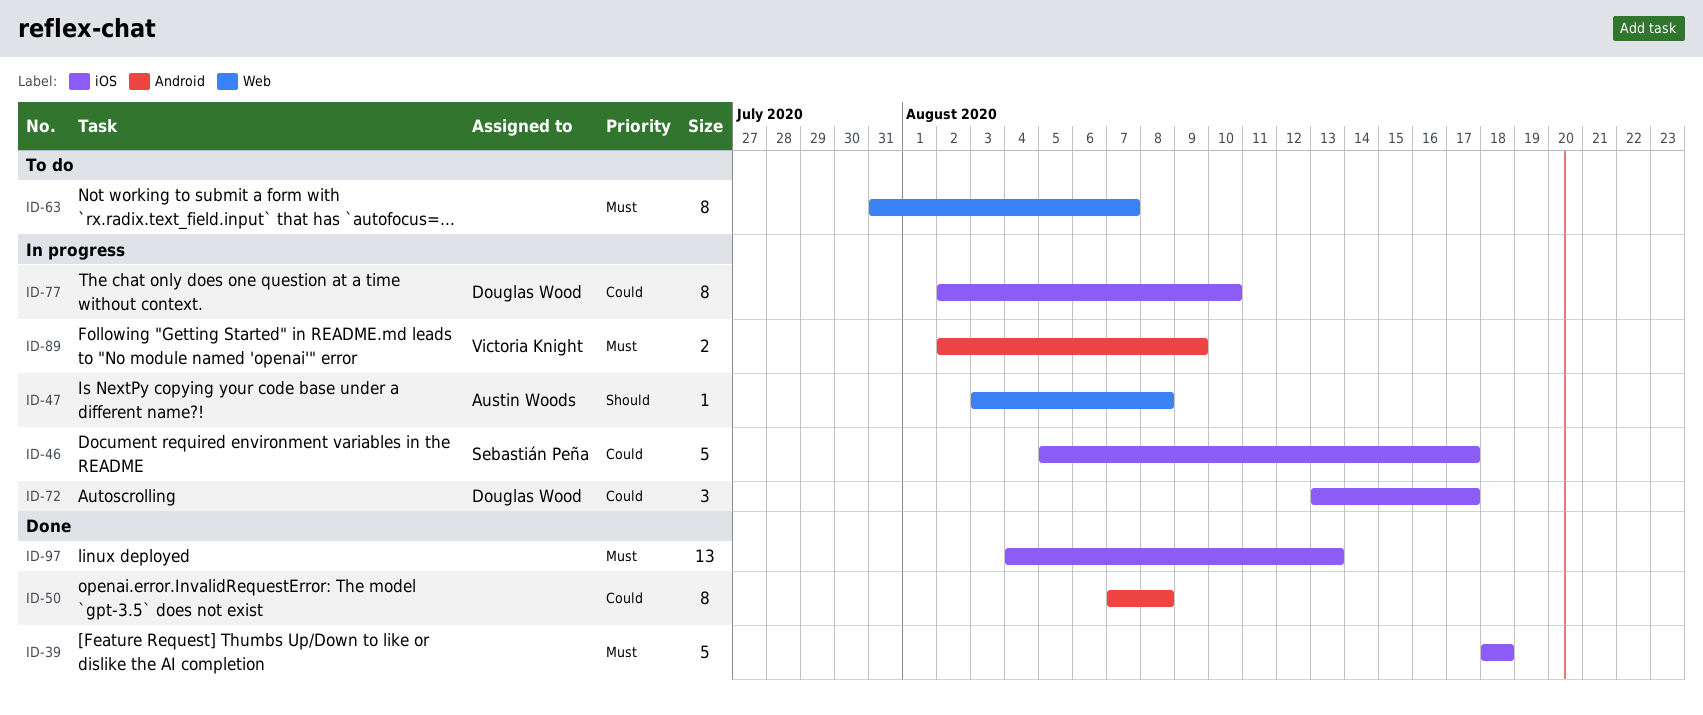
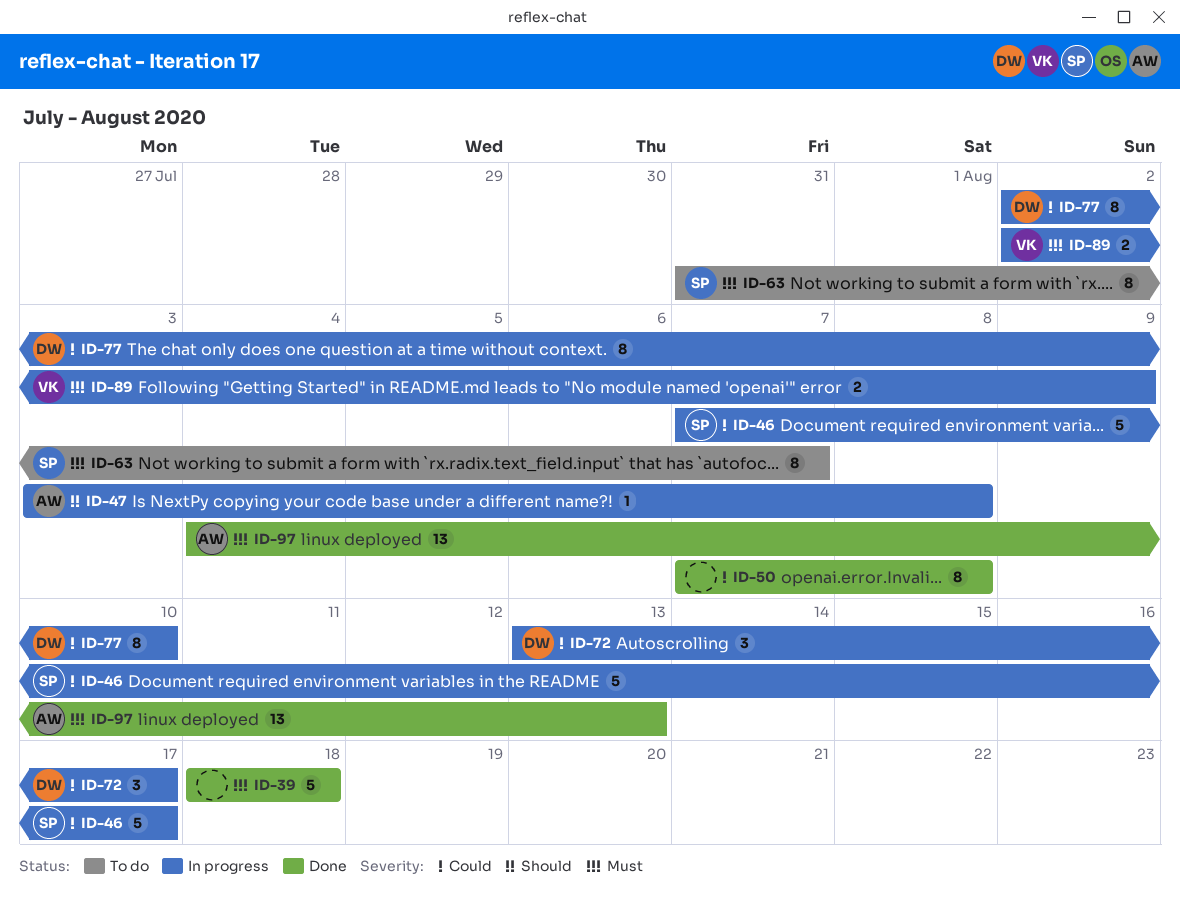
ID-46, start: Aug 5 -> Aug 7
ID-63, owner: none -> Sebastián Peña
ID-97, owner: none -> Austin Woods

